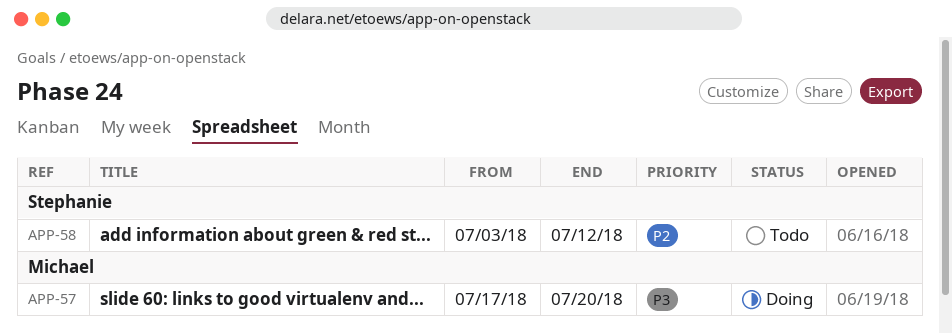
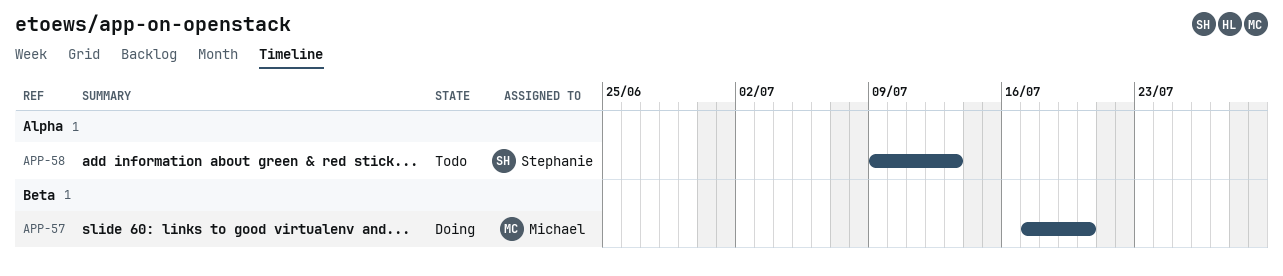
APP-58, start: Jul 3 -> Jul 9
APP-58, due: Jul 12 -> Jul 13

